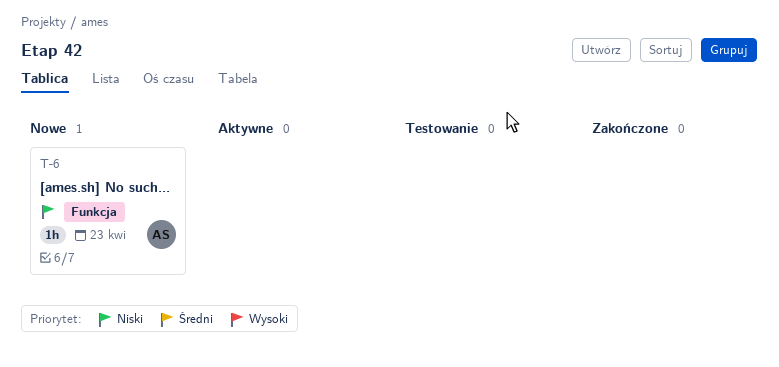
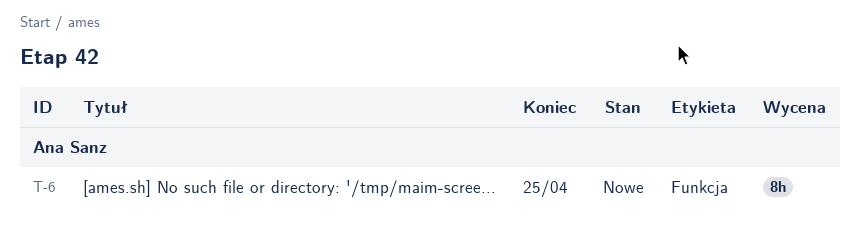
T-6, estimate: 1h -> 8h
T-6, due: Apr 23 -> Apr 25

